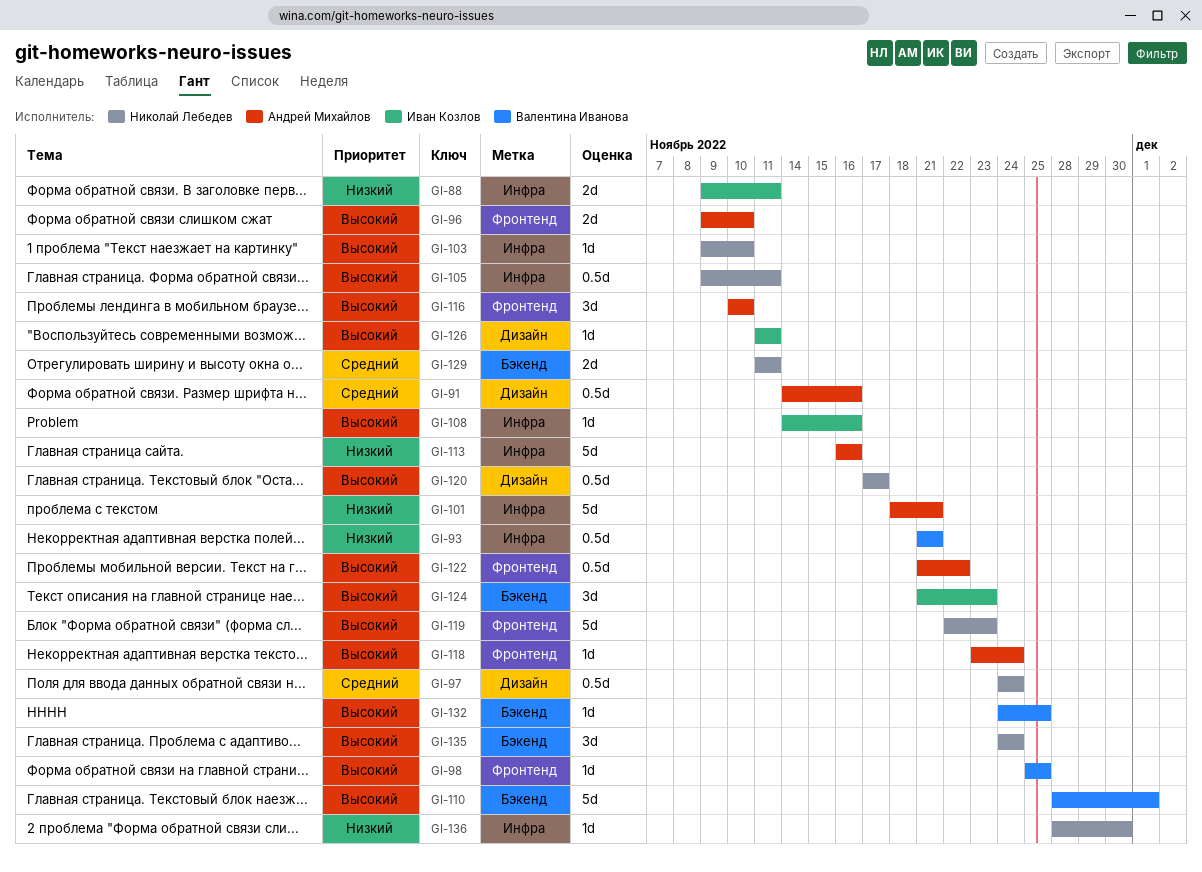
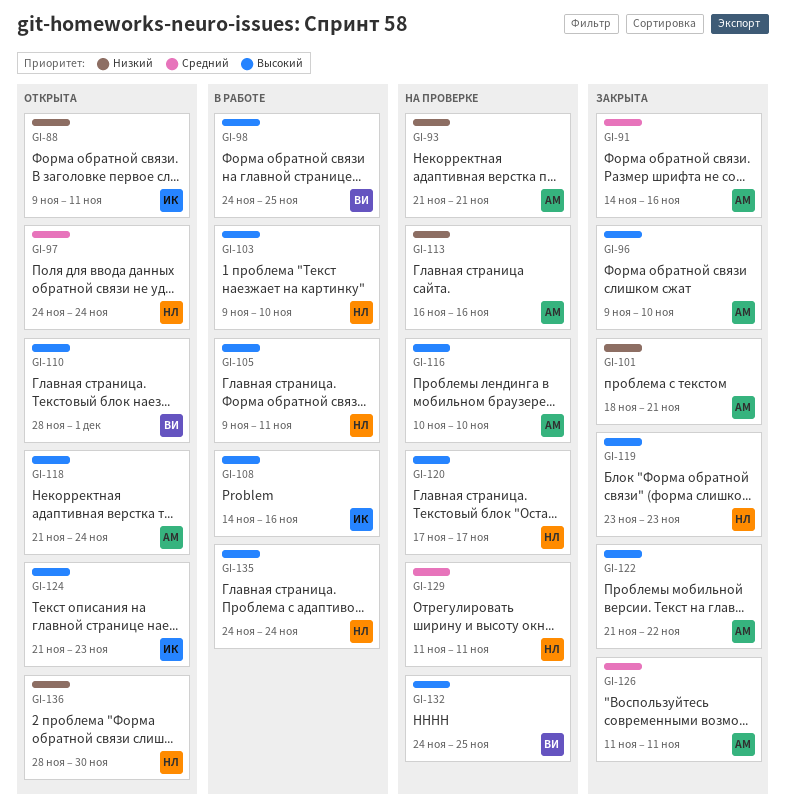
GI-93, owner: Валентина Иванова -> Андрей Михайлов
GI-98, start: Nov 25 -> Nov 24
GI-118, start: Nov 23 -> Nov 21
GI-119, start: Nov 22 -> Nov 23
GI-126, owner: Иван Козлов -> Андрей Михайлов
GI-126, priority: Высокий -> Средний

